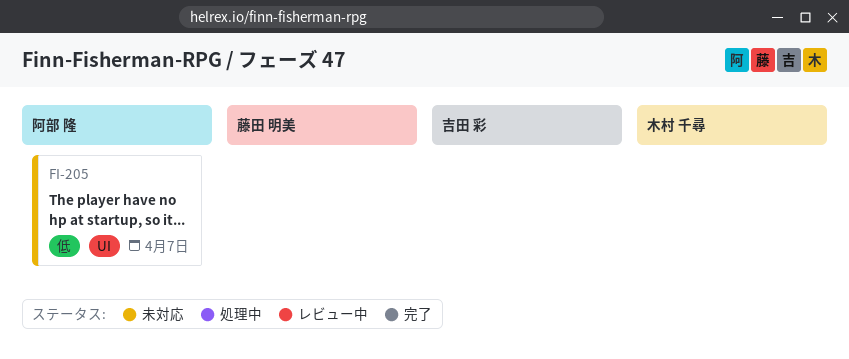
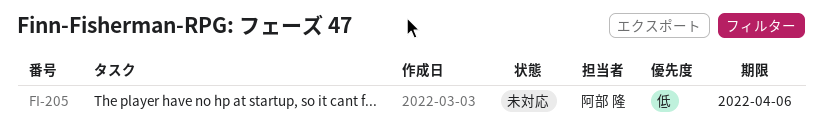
FI-205, due: Apr 7 -> Apr 6

